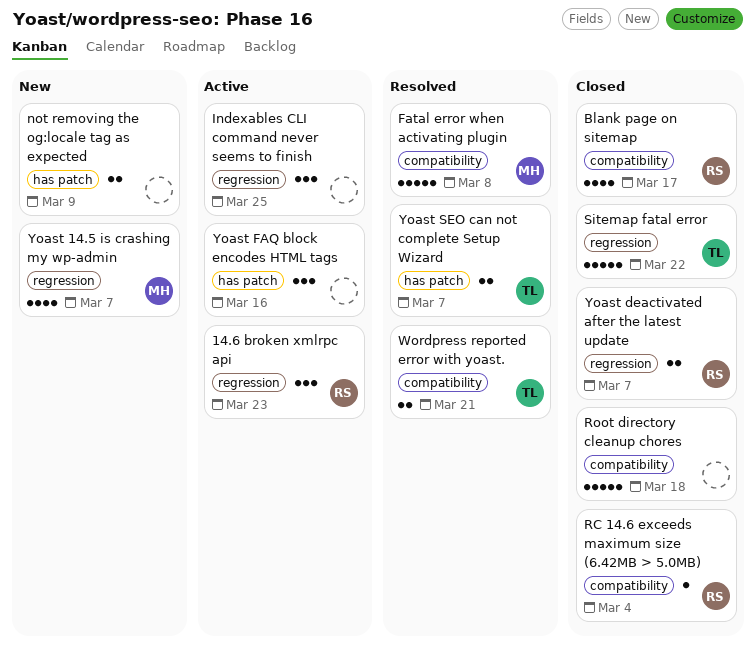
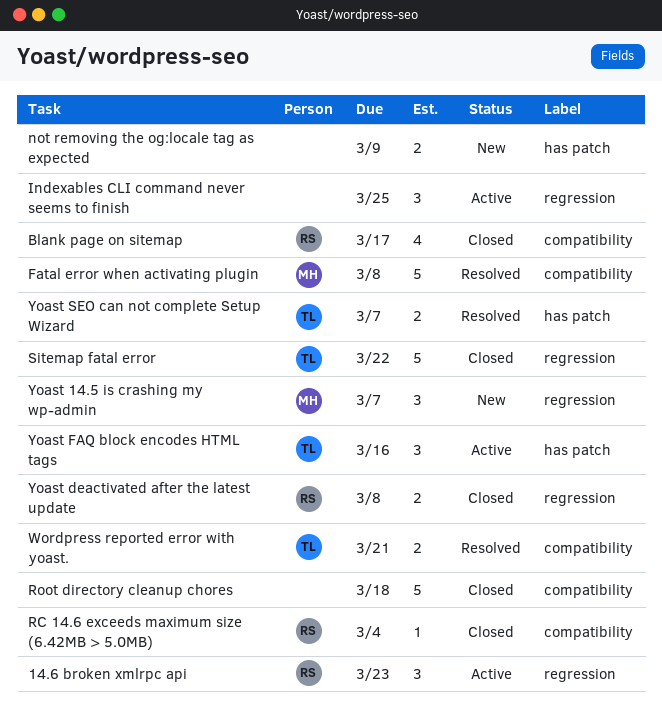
Yoast 14.5 is crashing my wp-admin, estimate: 4 -> 3
Yoast deactivated after the latest update, due: Mar 7 -> Mar 8
Yoast FAQ block encodes HTML tags, owner: none -> TL

